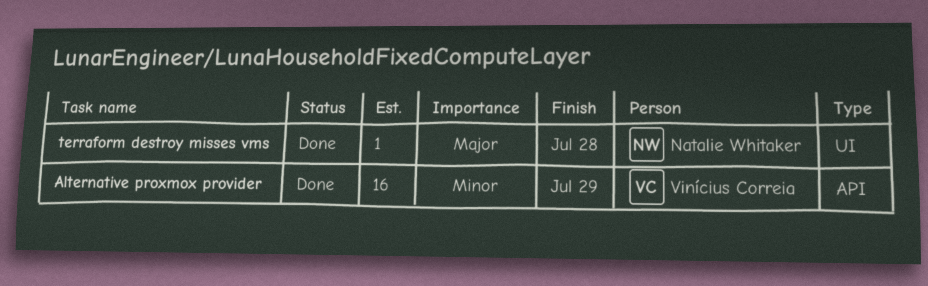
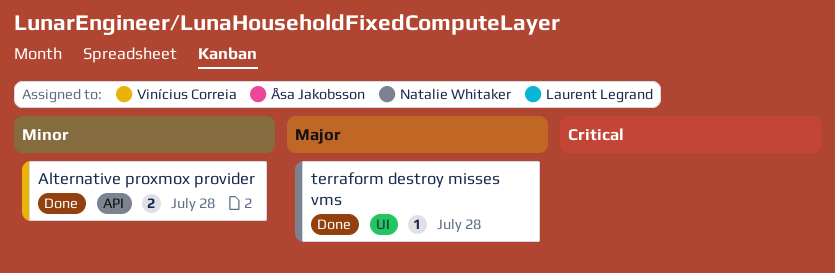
Alternative proxmox provider, estimate: 16 -> 2
Alternative proxmox provider, due: Jul 29 -> Jul 28

